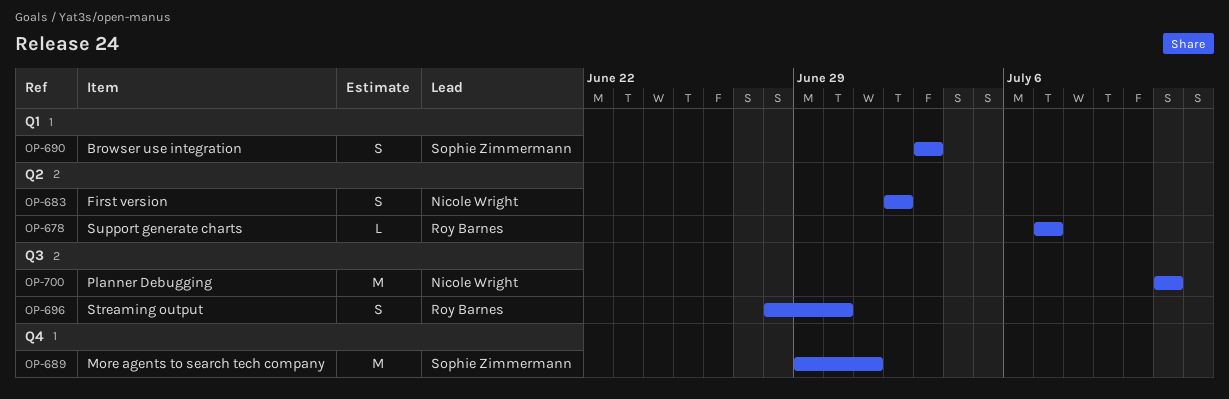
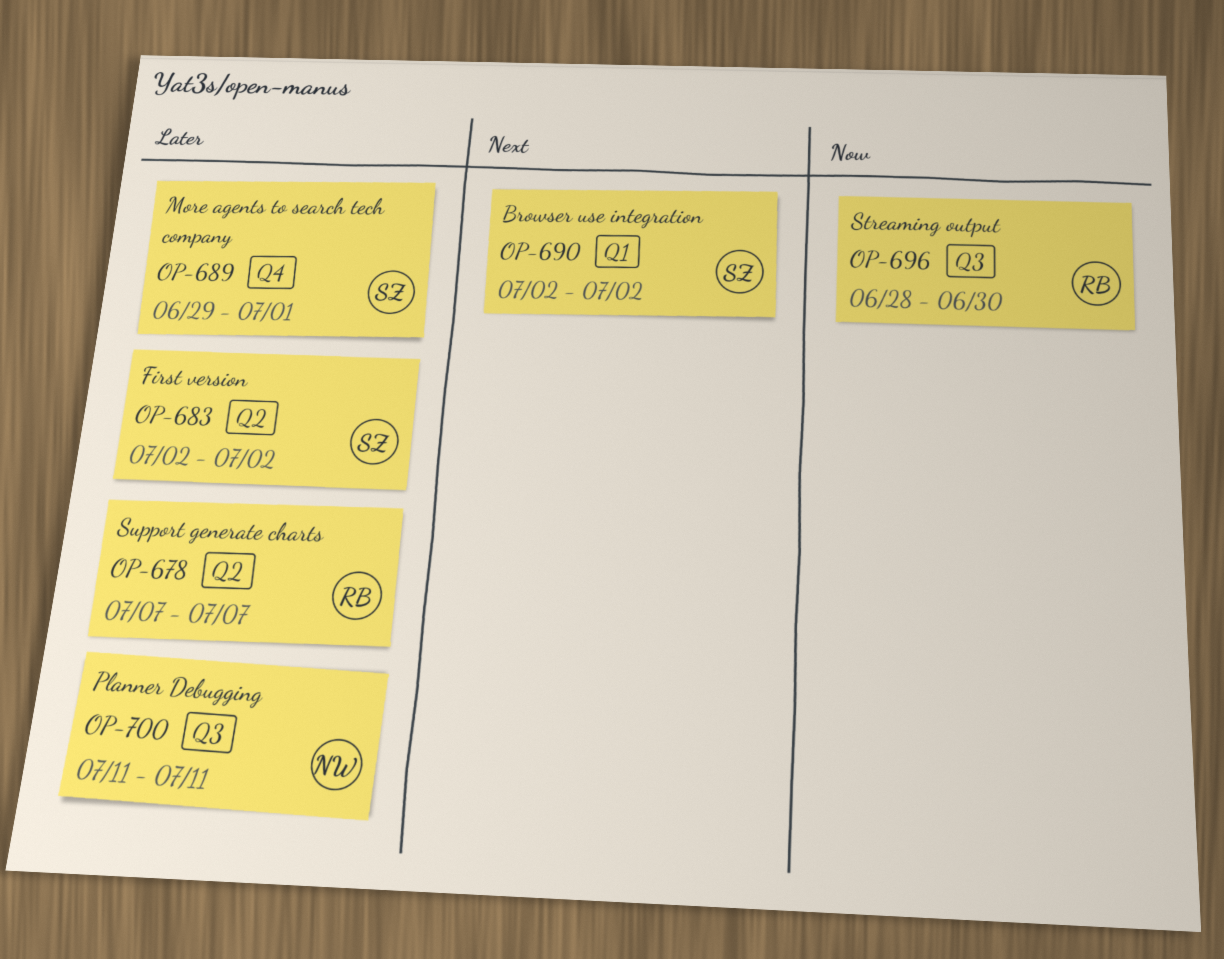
OP-683, owner: Nicole Wright -> Sophie Zimmermann
OP-690, start: Jul 3 -> Jul 2
OP-690, due: Jul 3 -> Jul 2

